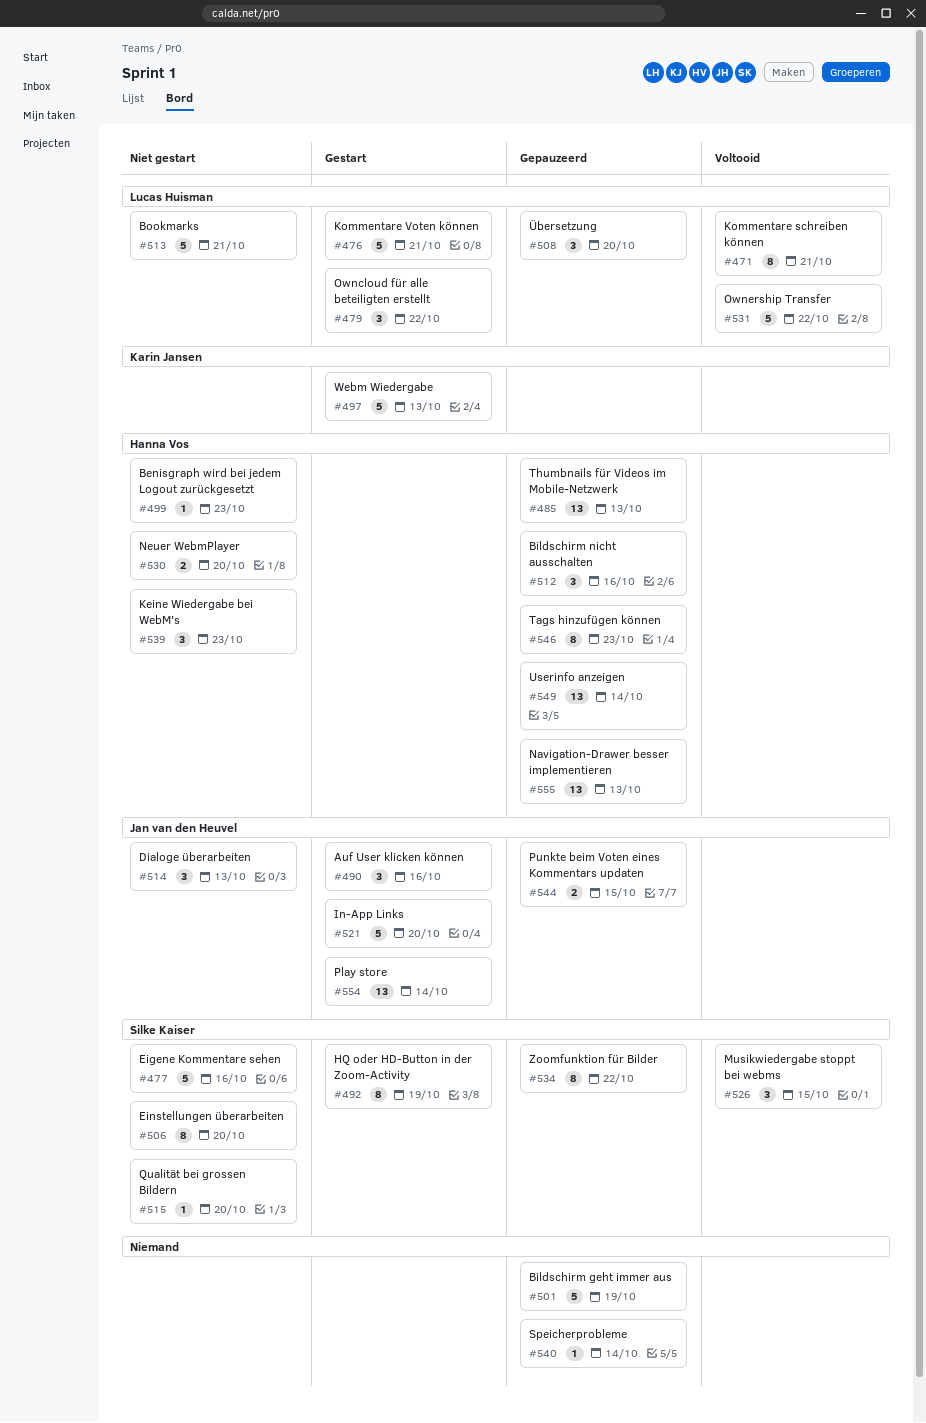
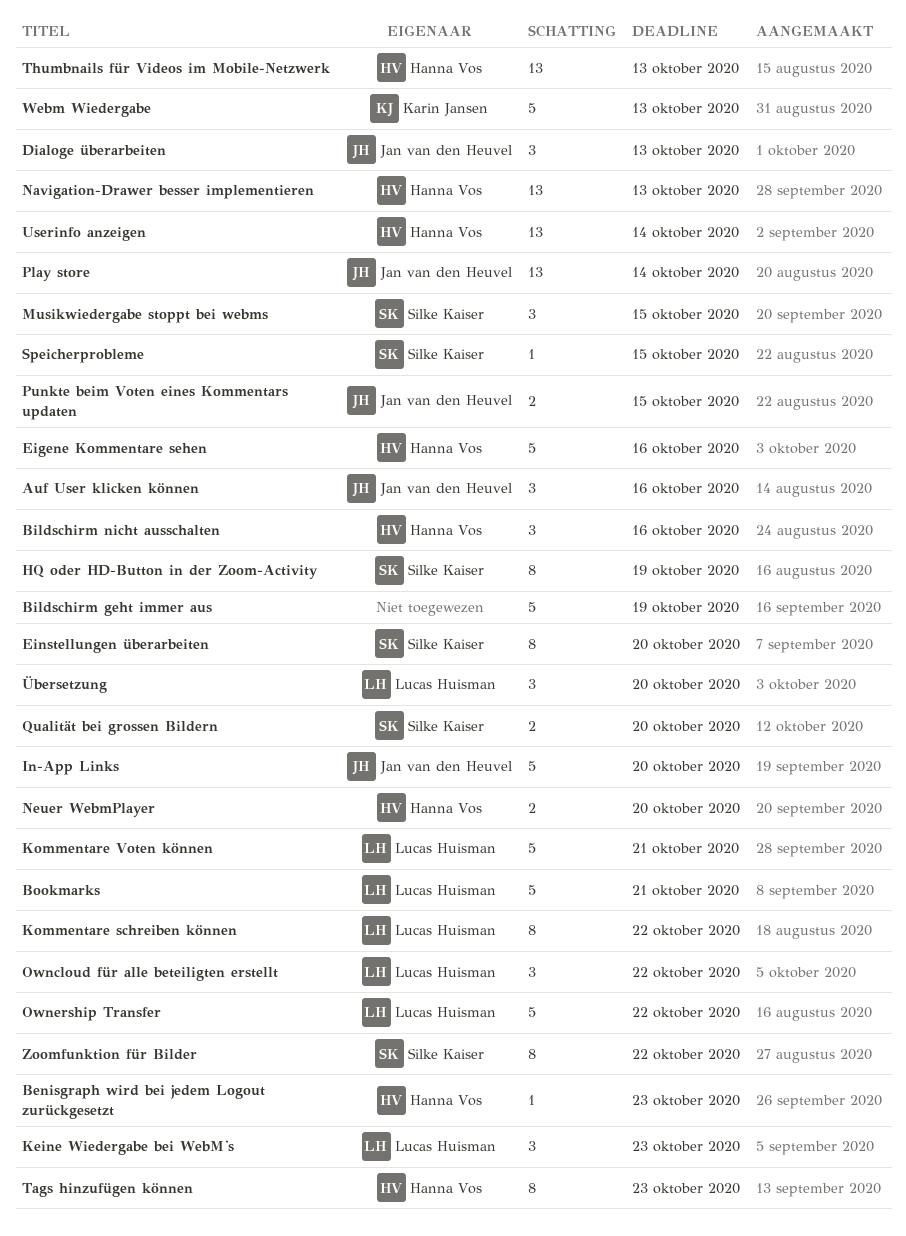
Eigene Kommentare sehen, owner: Silke Kaiser -> Hanna Vos
Keine Wiedergabe bei WebM's, owner: Hanna Vos -> Lucas Huisman
Kommentare schreiben können, due: Oct 21 -> Oct 22
Qualität bei grossen Bildern, estimate: 1 -> 2
Speicherprobleme, owner: none -> Silke Kaiser
Speicherprobleme, due: Oct 14 -> Oct 15

